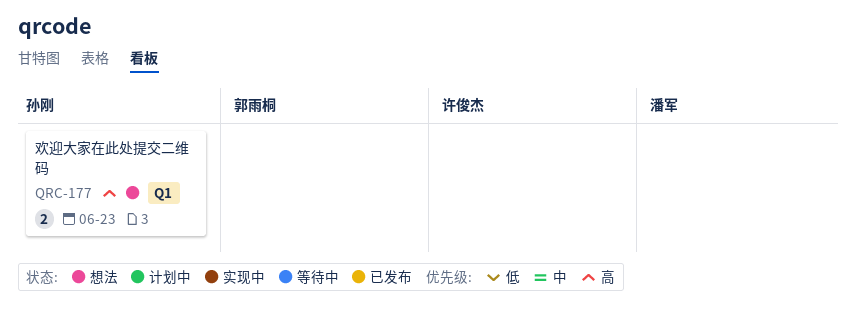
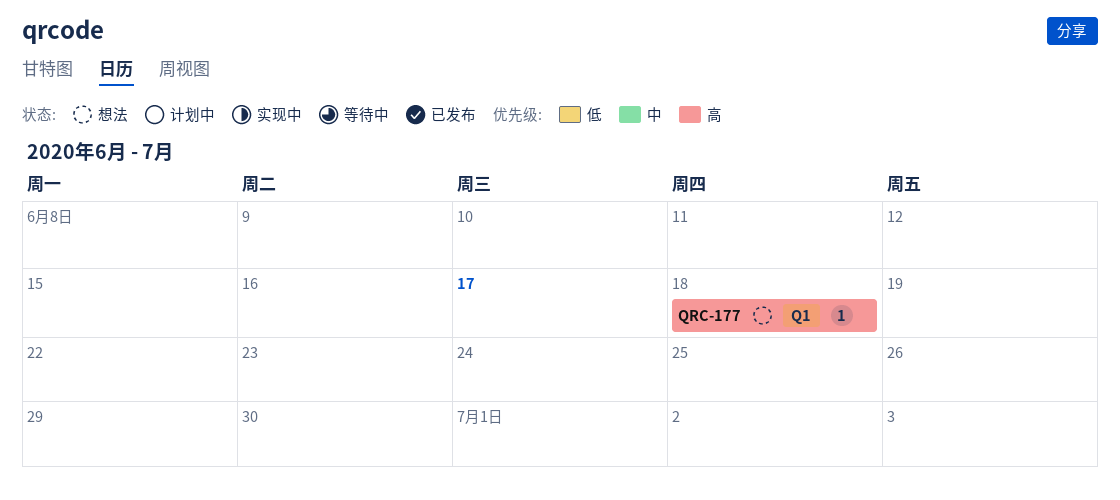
QRC-177, estimate: 2 -> 1
QRC-177, due: Jun 23 -> Jun 18

